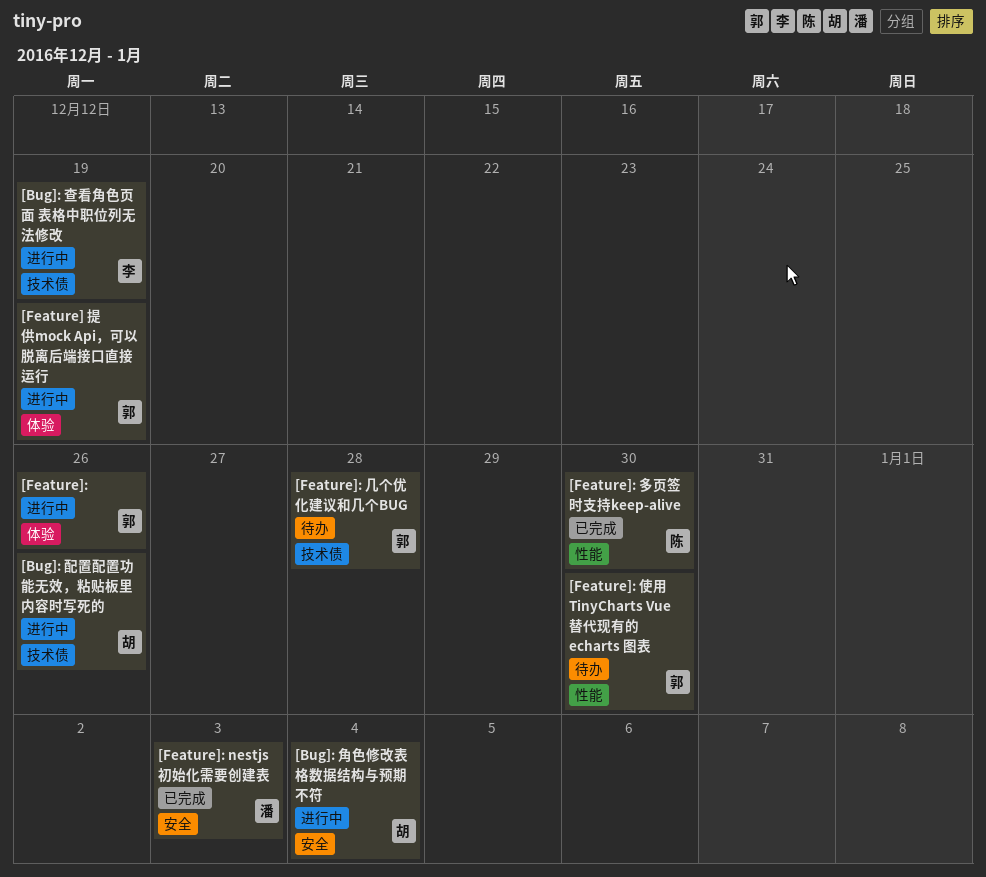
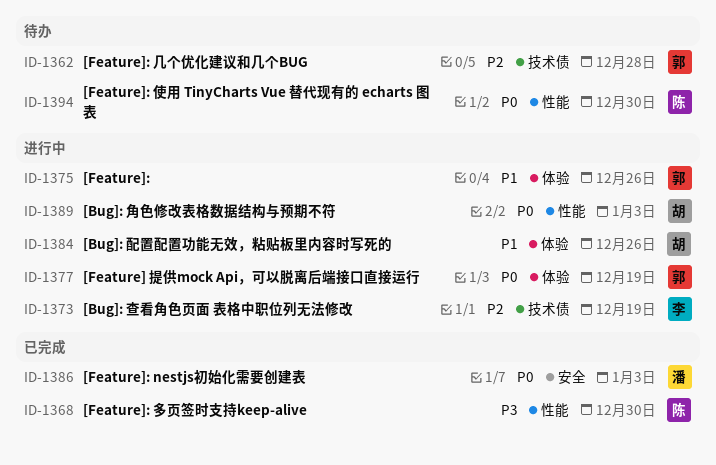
[Bug]: 角色修改表格数据结构与预期不符, label: 安全 -> 性能
[Bug]: 角色修改表格数据结构与预期不符, due: Jan 4 -> Jan 3
[Bug]: 配置配置功能无效，粘贴板里内容时写死的, label: 技术债 -> 体验
[Feature]: 使用 TinyCharts Vue 替代现有的 echarts 图表, owner: 郭 -> 陈

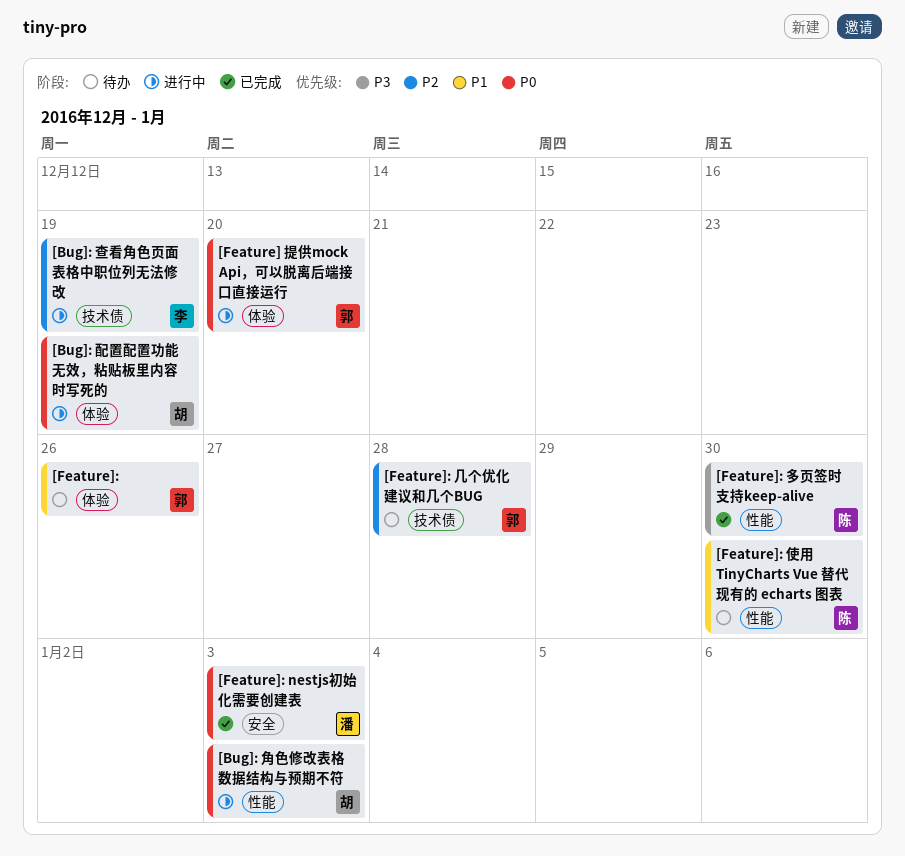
[Bug]: 配置配置功能无效，粘贴板里内容时写死的, priority: P1 -> P0
[Bug]: 配置配置功能无效，粘贴板里内容时写死的, due: Dec 26 -> Dec 19
[Feature] 提供mock Api，可以脱离后端接口直接运行, due: Dec 19 -> Dec 20
[Feature]:, status: 进行中 -> 待办
[Feature]: 使用 TinyCharts Vue 替代现有的 echarts 图表, priority: P0 -> P1

